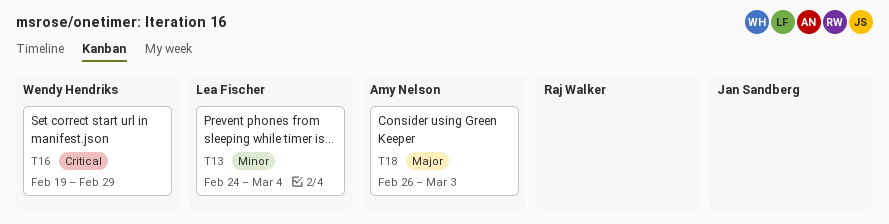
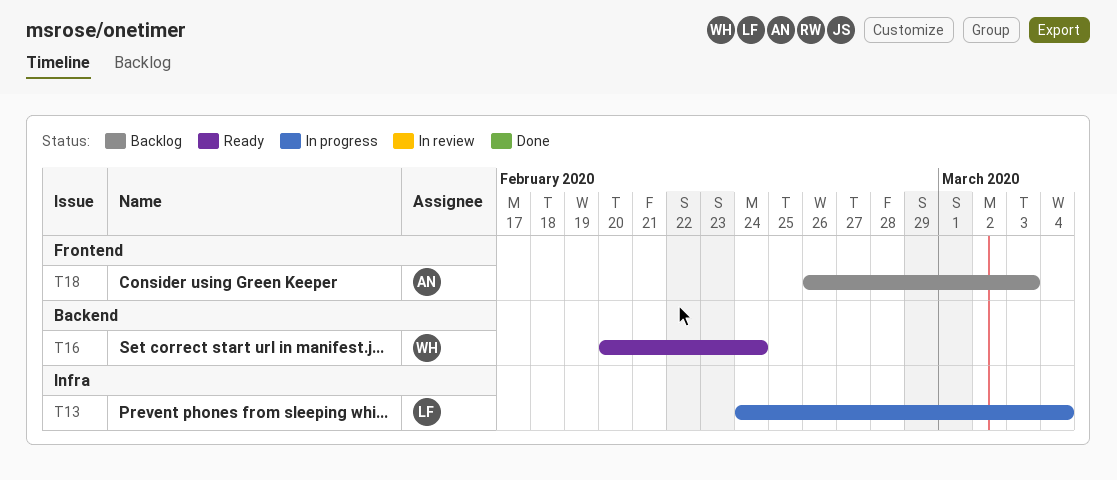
T16, start: Feb 19 -> Feb 20
T16, due: Feb 29 -> Feb 24

